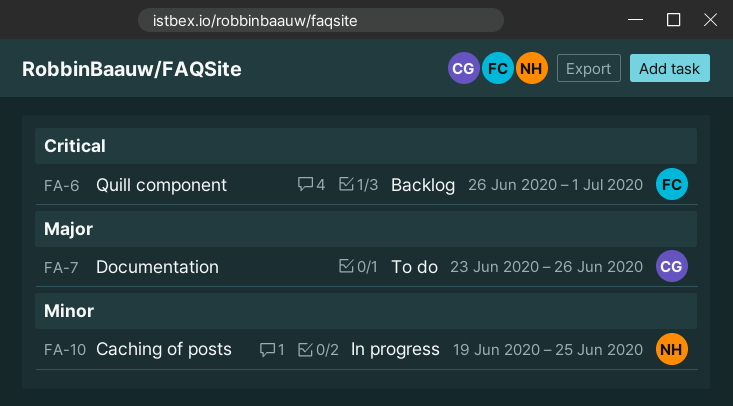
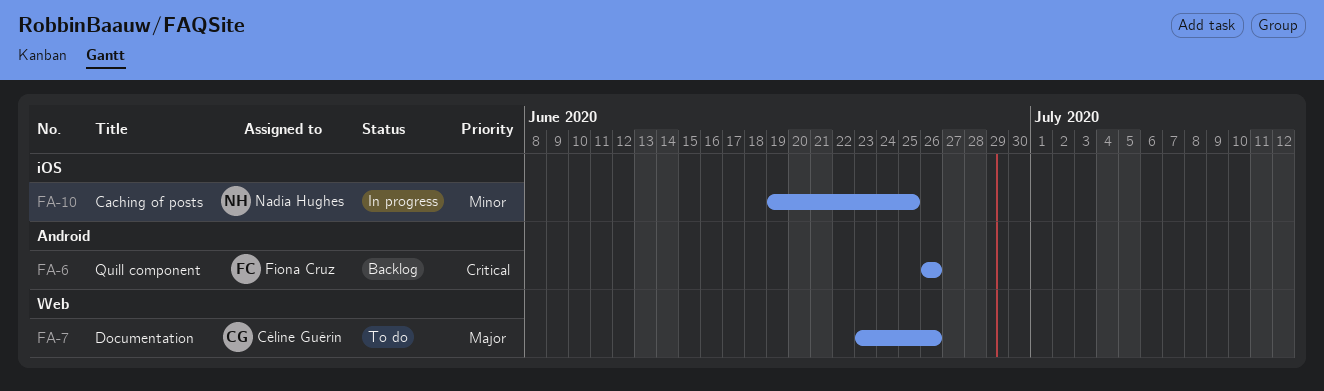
FA-6, due: Jul 1 -> Jun 26

